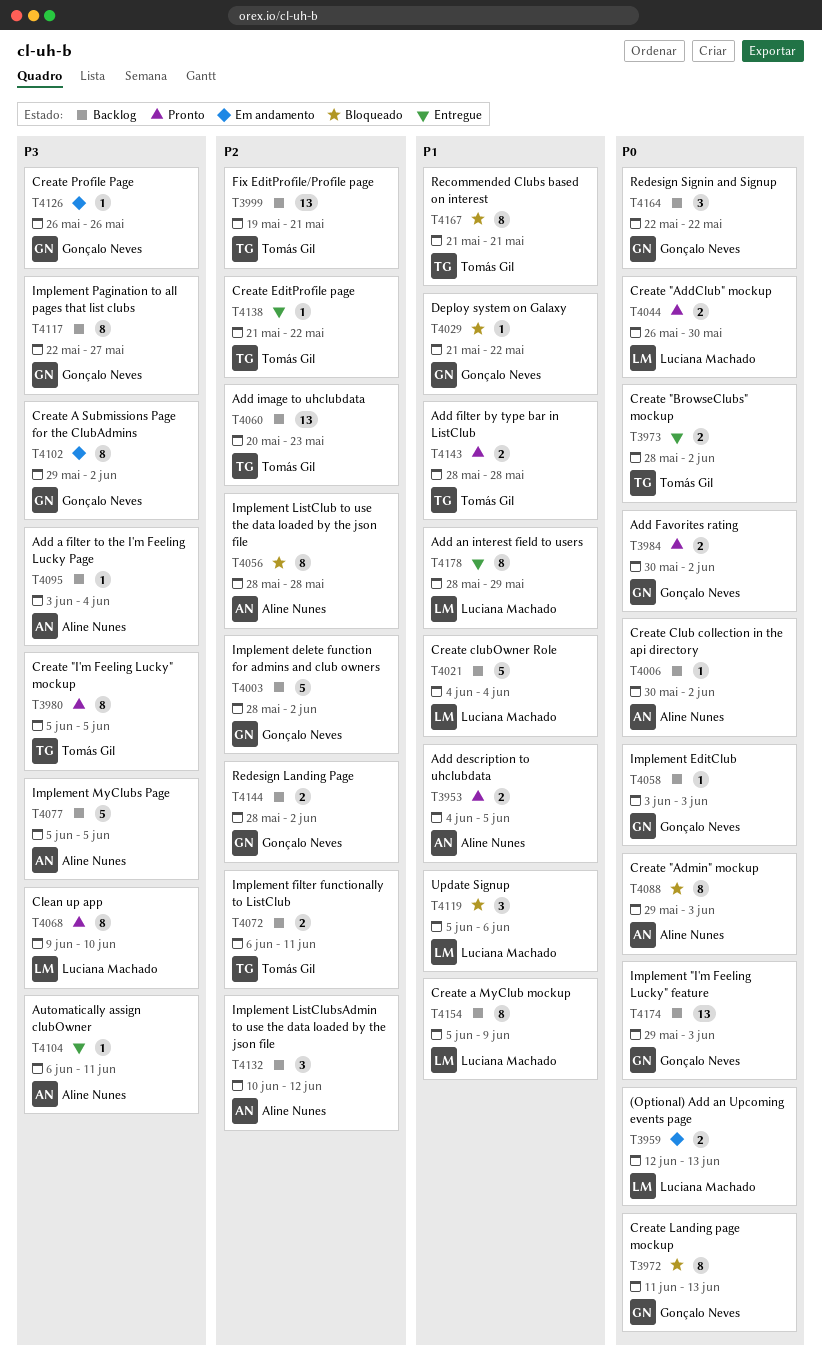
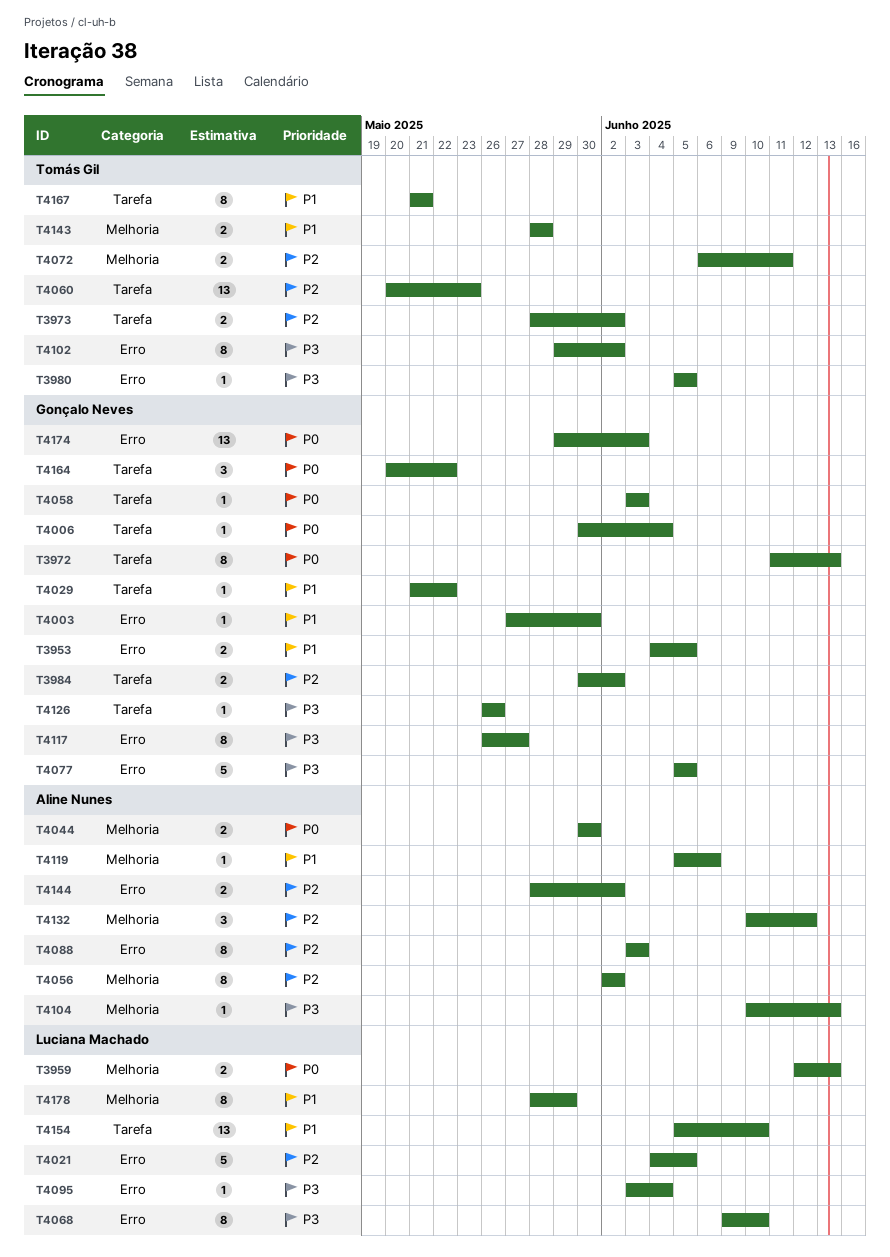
T3953, owner: Aline Nunes -> Gonçalo Neves
T3973, priority: P0 -> P2
T3980, estimate: 8 -> 1
T3984, priority: P0 -> P2
T3999: present -> none
T4003, priority: P2 -> P1
T4003, estimate: 5 -> 1
T4003, start: May 28 -> May 27
T4003, due: Jun 2 -> May 30
T4006, owner: Aline Nunes -> Gonçalo Neves
T4006, due: Jun 2 -> Jun 4
T4021, priority: P1 -> P2
T4021, due: Jun 4 -> Jun 5
T4044, owner: Luciana Machado -> Aline Nunes
T4044, start: May 26 -> May 30
T4056, start: May 28 -> Jun 2
T4056, due: May 28 -> Jun 2
T4077, owner: Aline Nunes -> Gonçalo Neves
T4088, priority: P0 -> P2
T4088, start: May 29 -> Jun 3
T4095, owner: Aline Nunes -> Luciana Machado
T4102, owner: Gonçalo Neves -> Tomás Gil
T4104, start: Jun 6 -> Jun 10
T4104, due: Jun 11 -> Jun 13
T4117, start: May 22 -> May 26
T4119, owner: Luciana Machado -> Aline Nunes
T4119, estimate: 3 -> 1
T4138: present -> none
T4144, owner: Gonçalo Neves -> Aline Nunes
T4154, estimate: 8 -> 13
T4154, due: Jun 9 -> Jun 10
T4164, start: May 22 -> May 20

